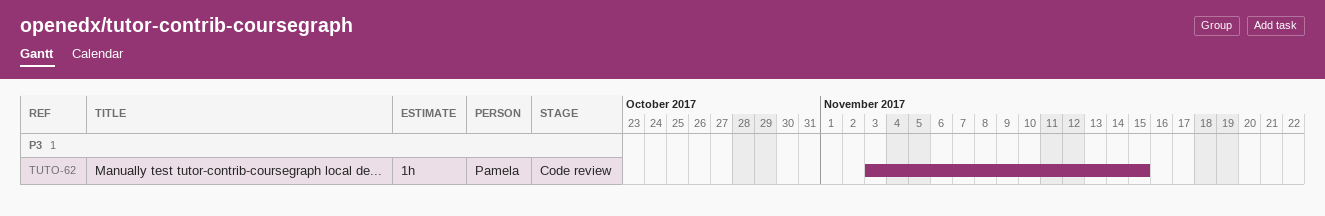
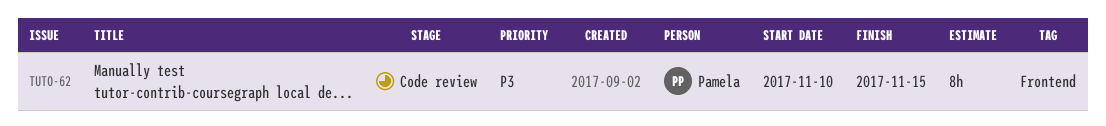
TUTO-62, estimate: 1h -> 8h
TUTO-62, start: Nov 3 -> Nov 10

